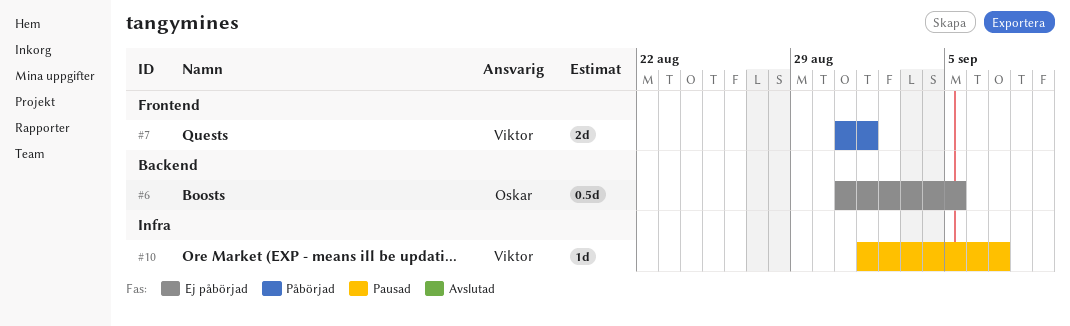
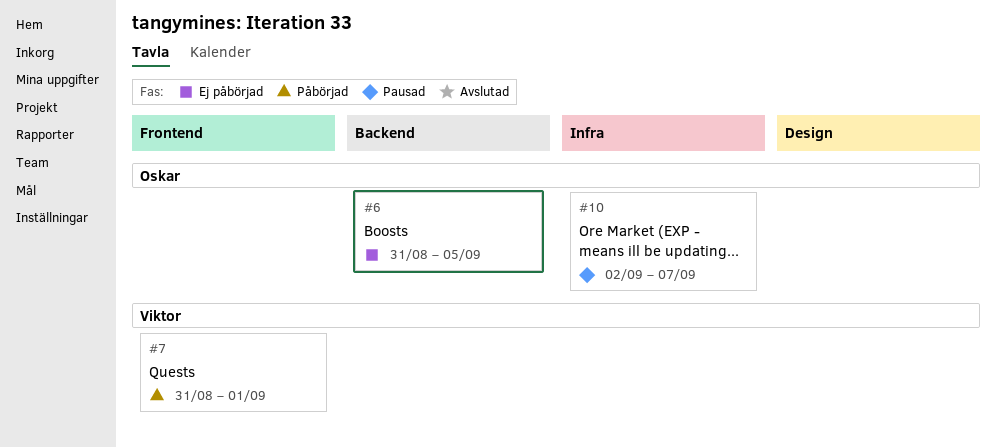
#10, owner: Viktor -> Oskar
#10, start: Sep 1 -> Sep 2

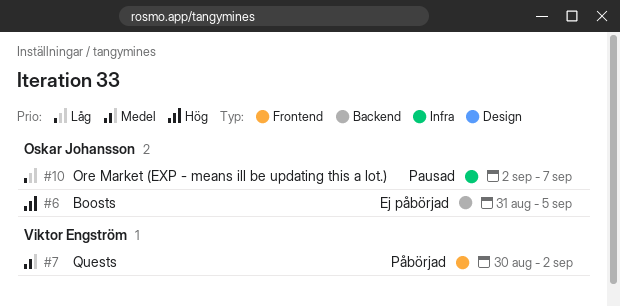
#7, start: Aug 31 -> Aug 30
#7, due: Sep 1 -> Sep 2

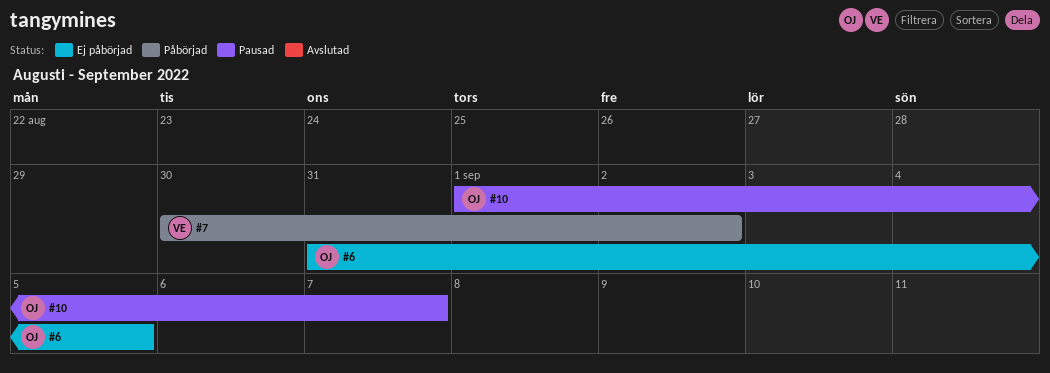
#10, start: Sep 2 -> Sep 1

